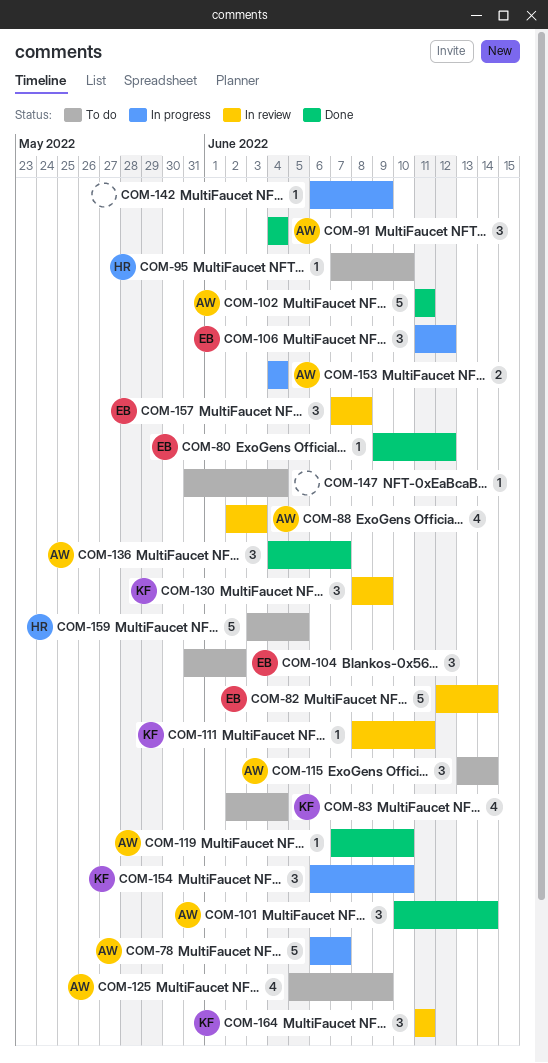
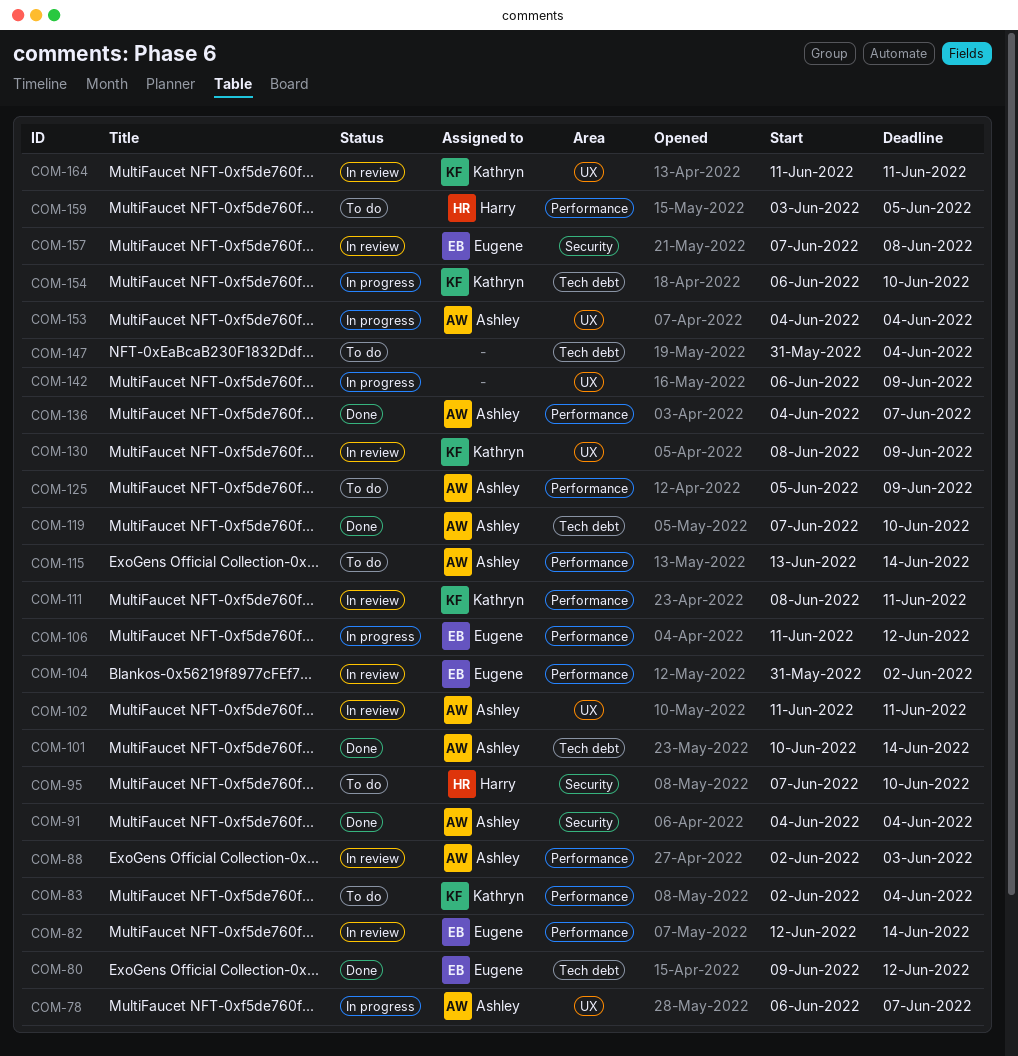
COM-102, status: Done -> In review
COM-104, status: To do -> In review

